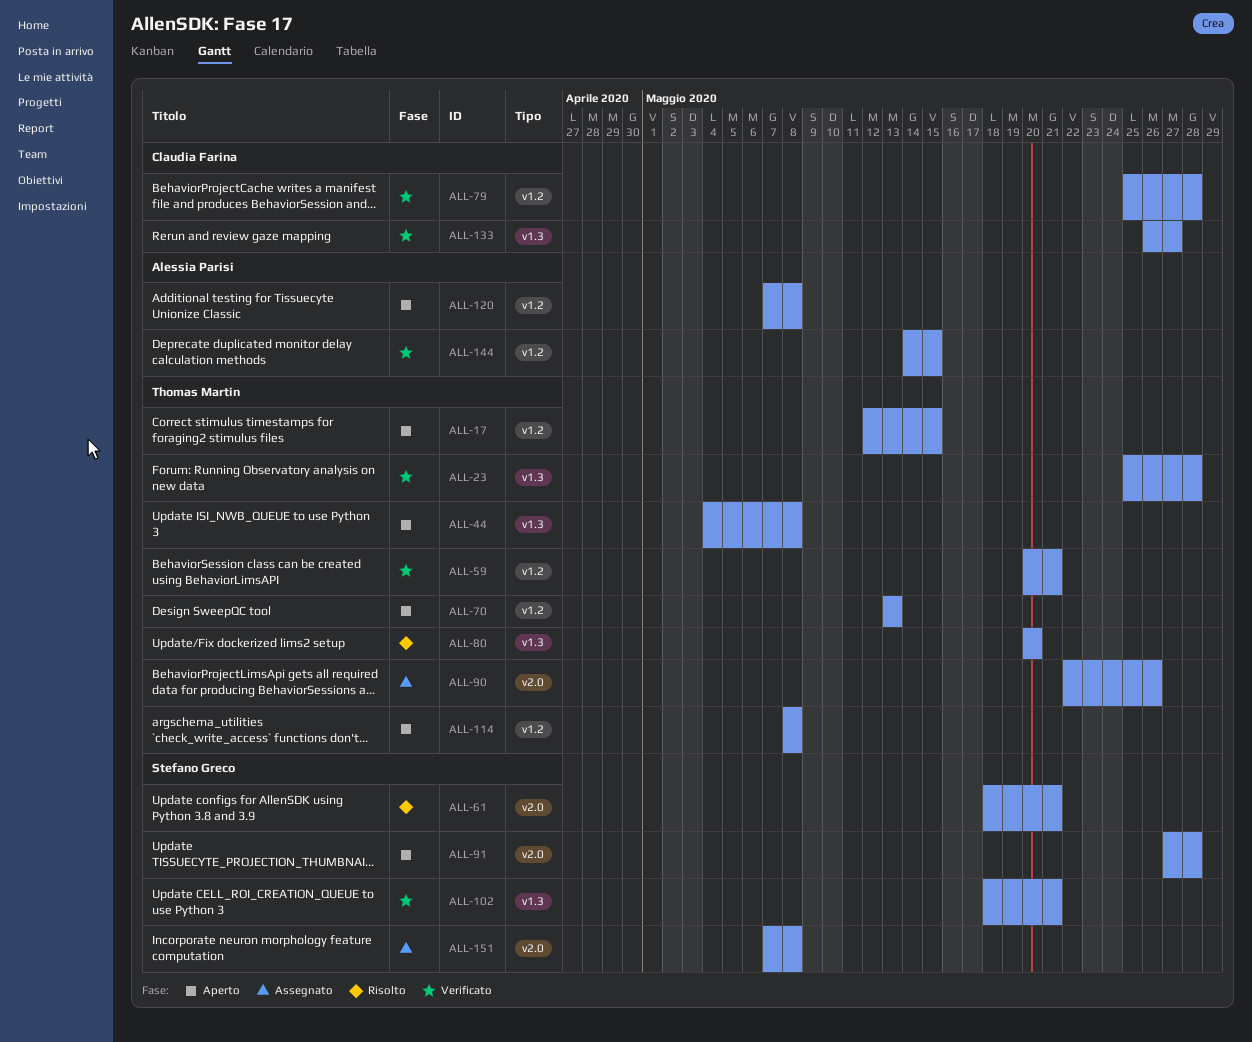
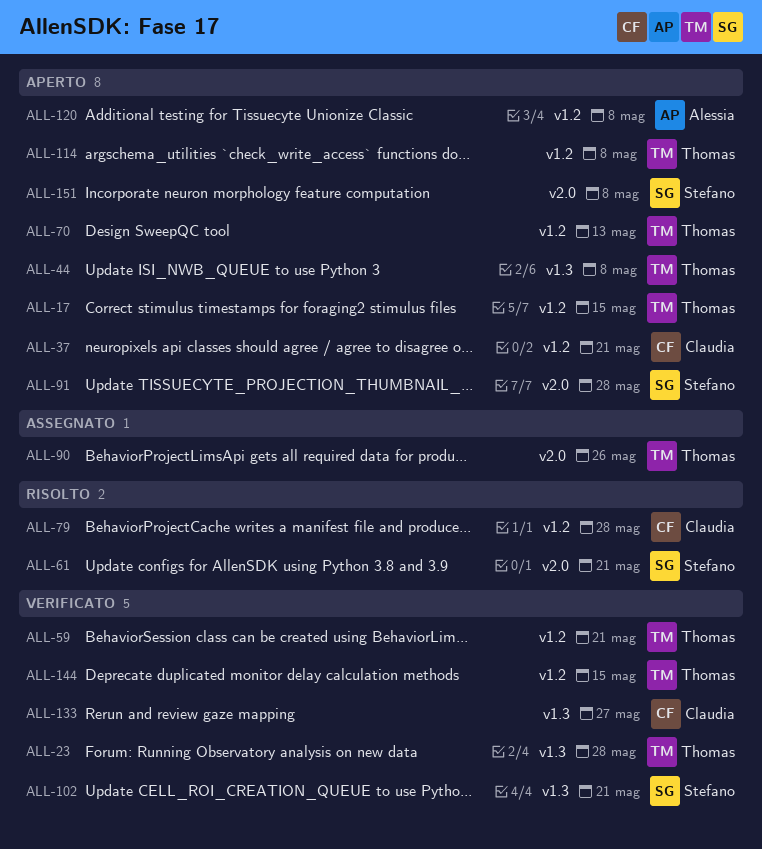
ALL-37: none -> present
ALL-79, status: Verificato -> Risolto
ALL-80: present -> none
ALL-144, owner: Alessia Parisi -> Thomas Martin
ALL-151, status: Assegnato -> Aperto

